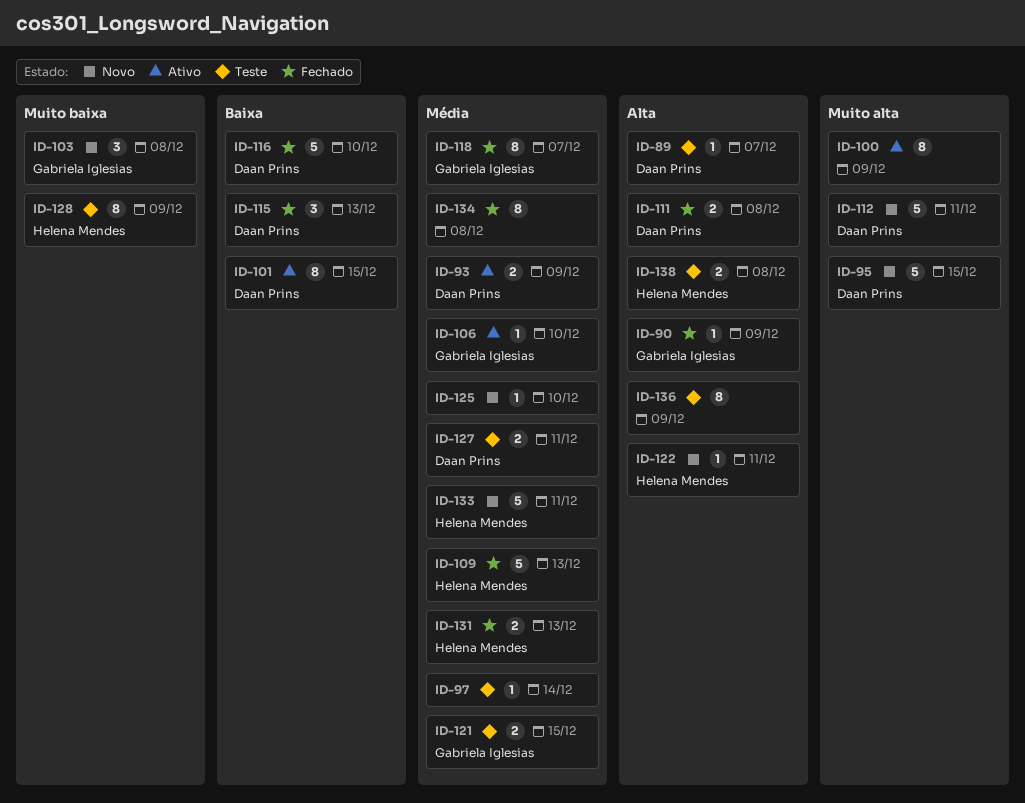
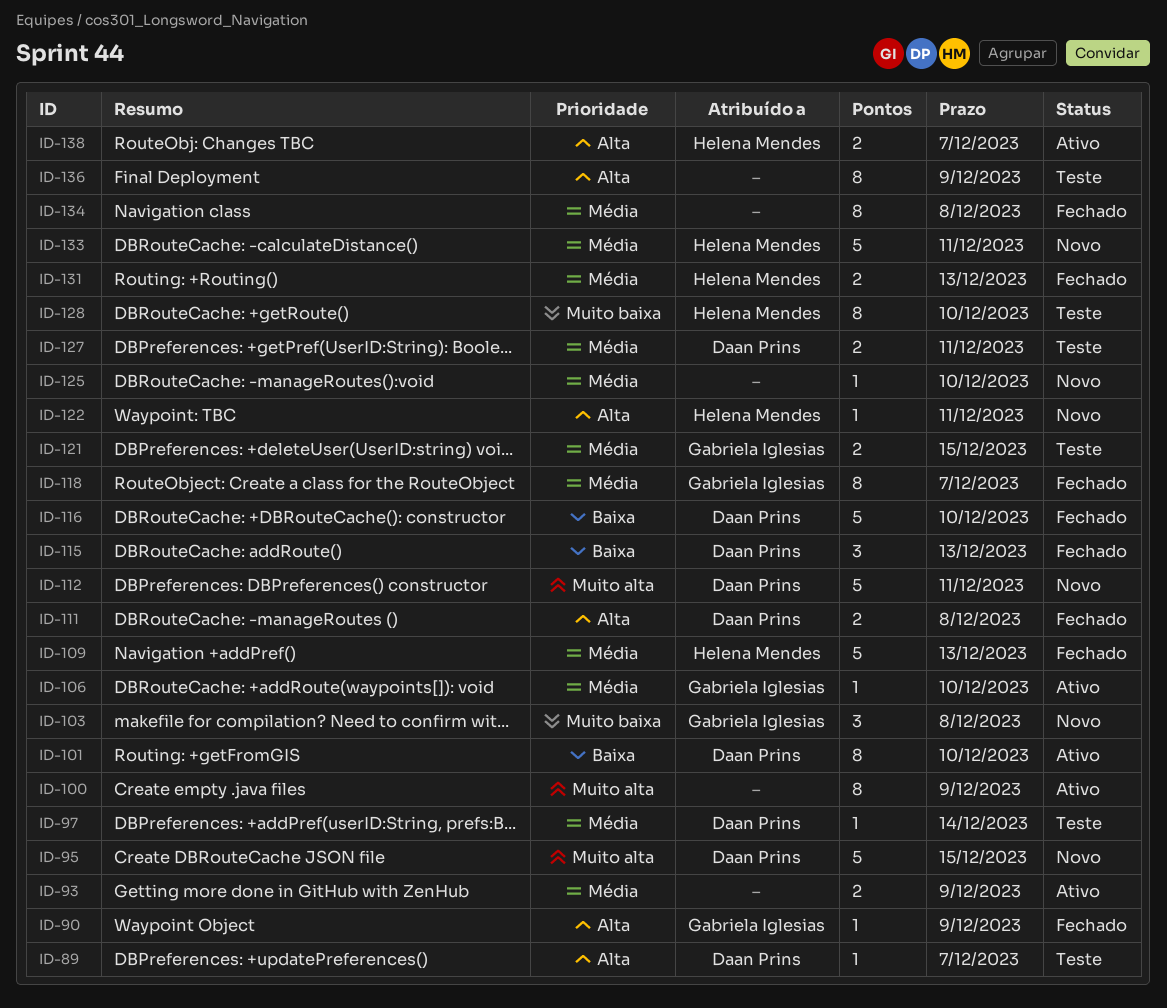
ID-93, owner: Daan Prins -> none
ID-97, owner: none -> Daan Prins
ID-101, due: Dec 15 -> Dec 10
ID-128, due: Dec 9 -> Dec 10
ID-138, status: Teste -> Ativo
ID-138, due: Dec 8 -> Dec 7

